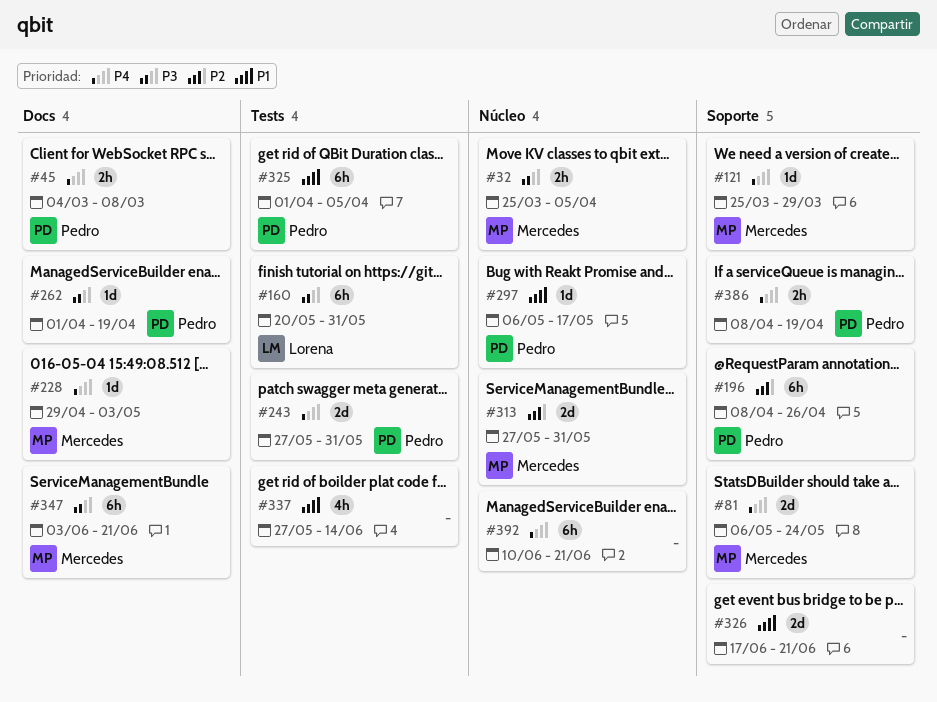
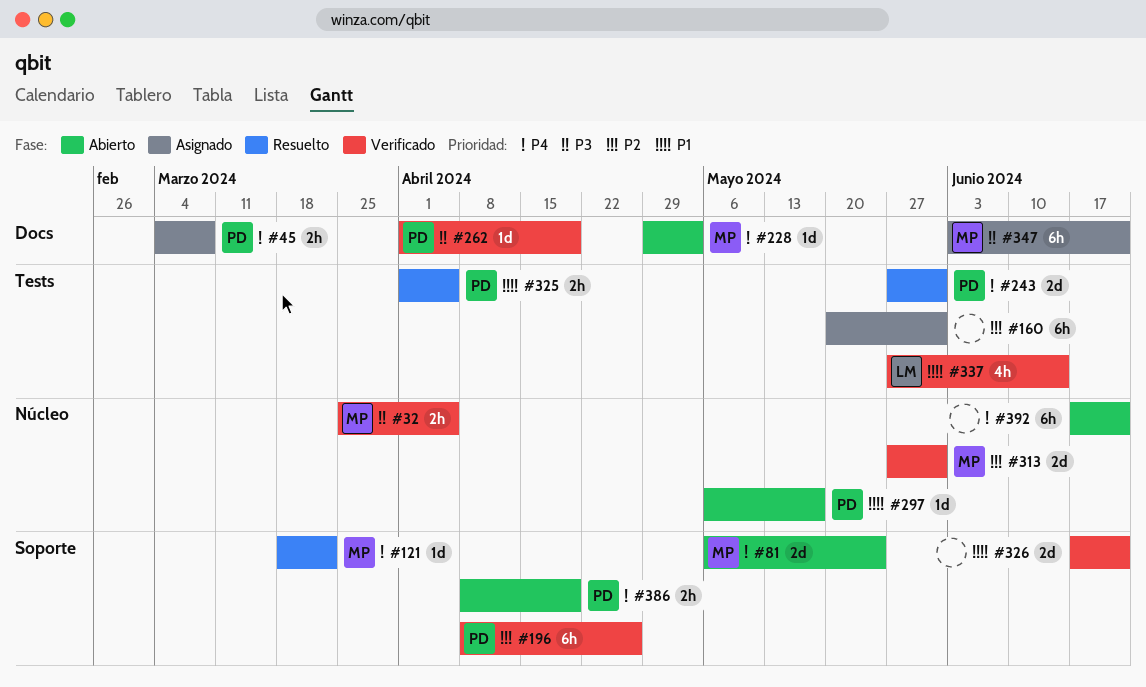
#121, start: Mar 25 -> Mar 18
#121, due: Mar 29 -> Mar 22
#160, owner: Lorena -> none
#160, priority: P3 -> P2
#325, estimate: 6h -> 2h
#337, owner: none -> Lorena
#392, start: Jun 10 -> Jun 17

